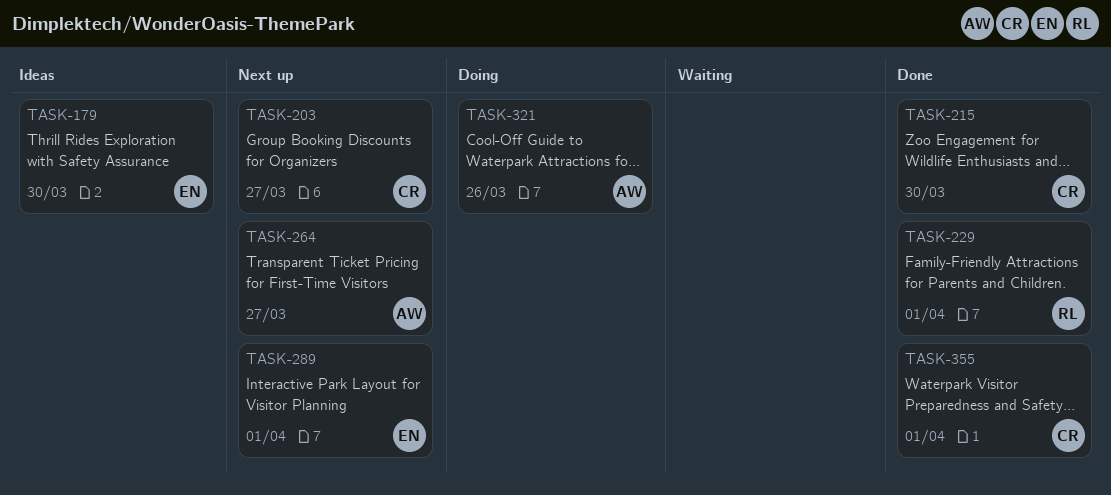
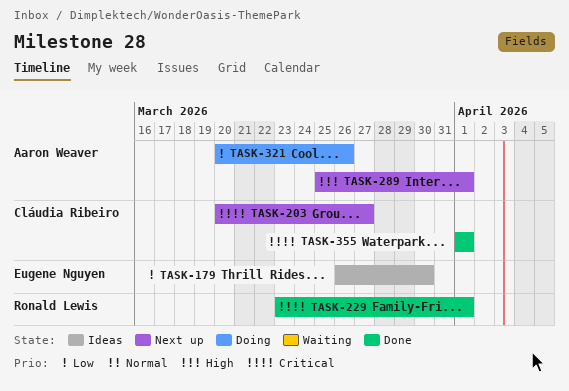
TASK-215: present -> none
TASK-264: present -> none
TASK-289, owner: Eugene Nguyen -> Aaron Weaver

